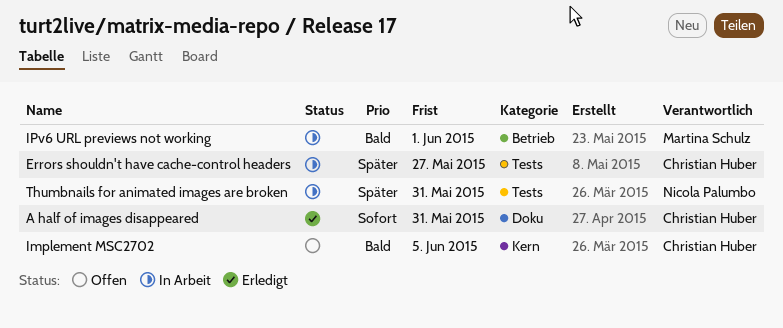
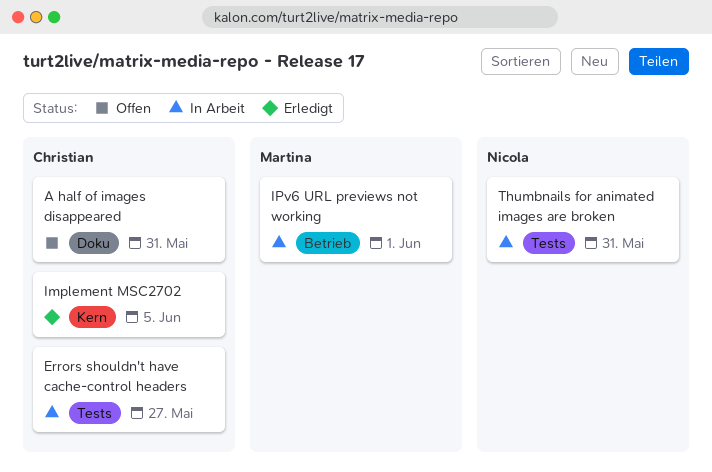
A half of images disappeared, status: Erledigt -> Offen
Implement MSC2702, status: Offen -> Erledigt

